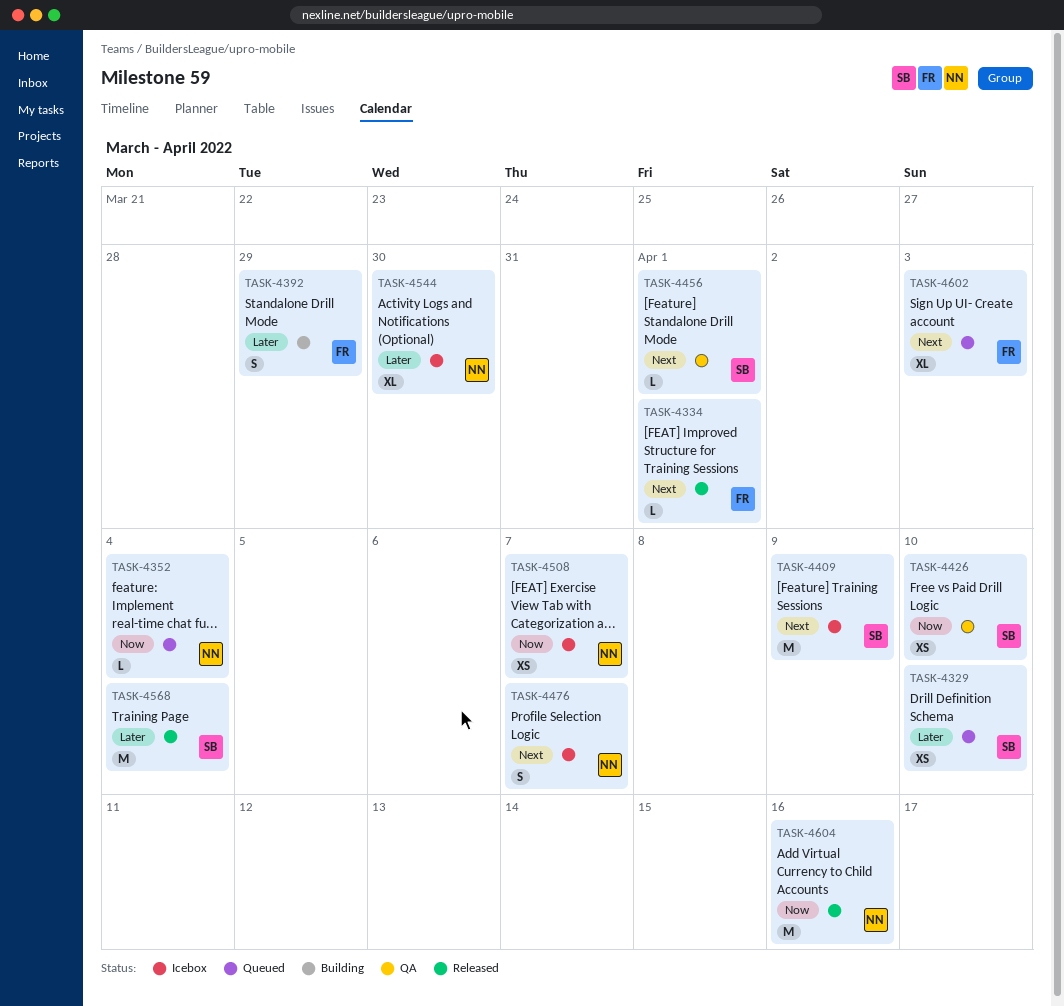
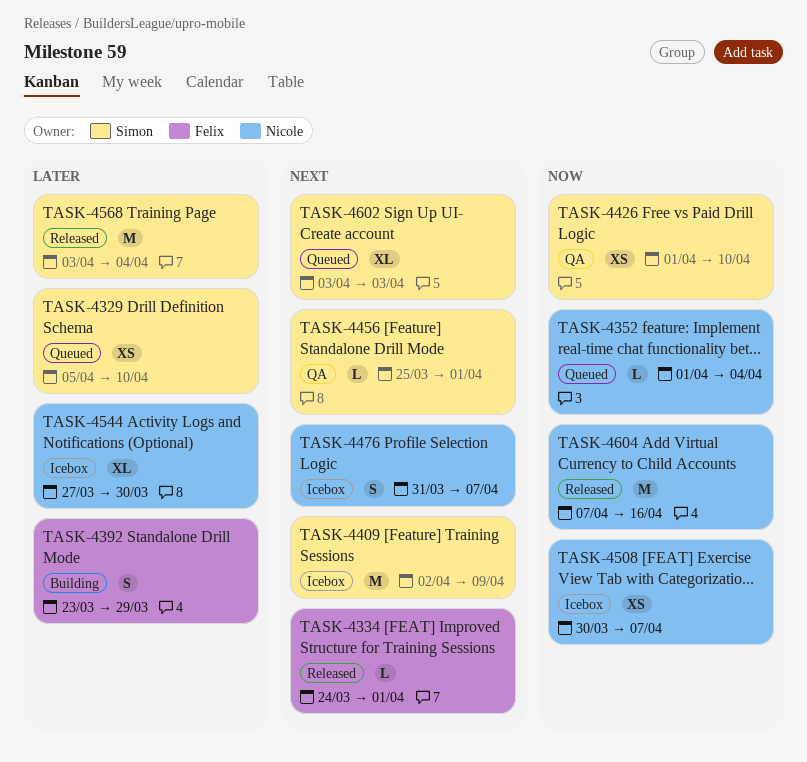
TASK-4602, owner: Felix -> Simon

